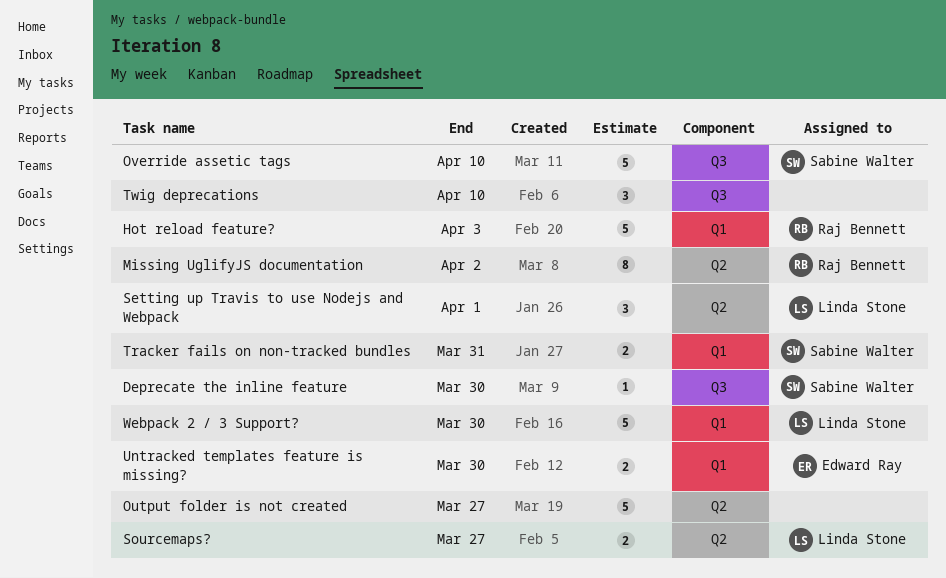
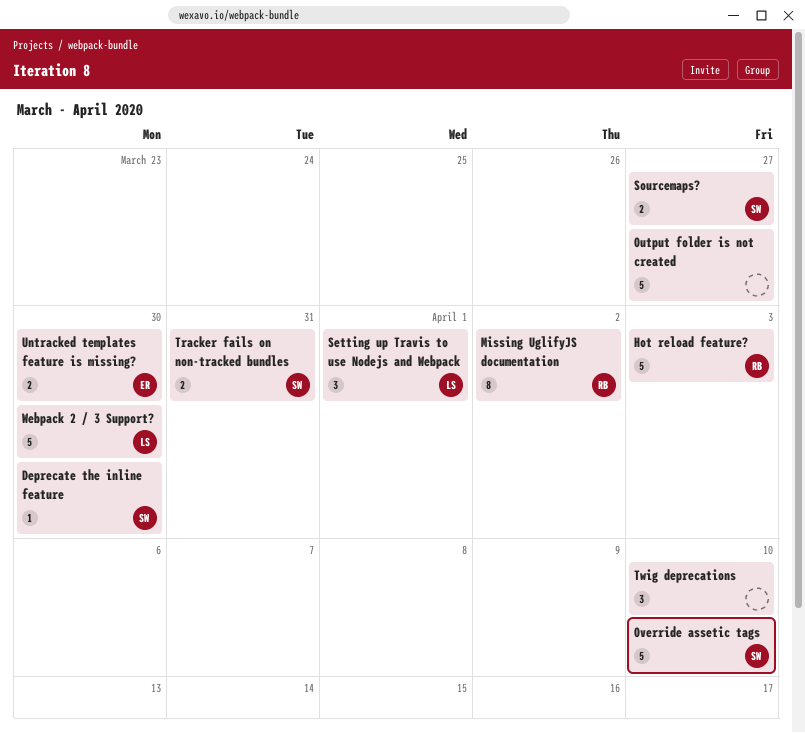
Sourcemaps?, owner: Linda Stone -> Sabine Walter

